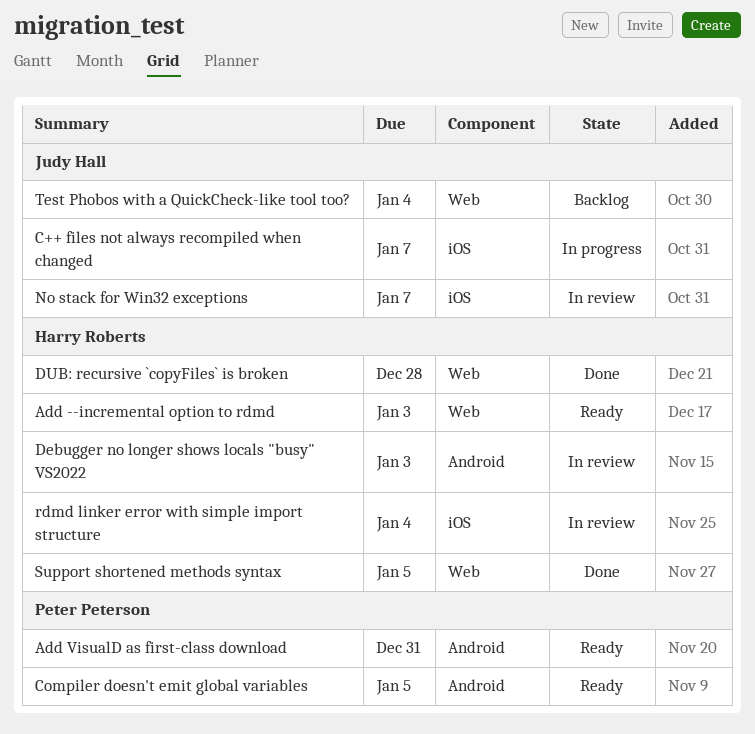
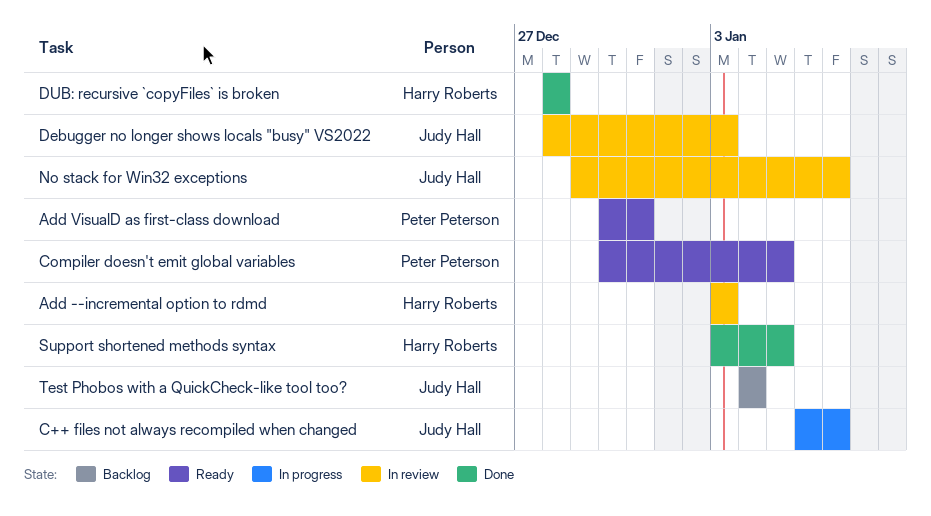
Add --incremental option to rdmd, status: Ready -> In review
Debugger no longer shows locals "busy" VS2022, owner: Harry Roberts -> Judy Hall
rdmd linker error with simple import structure: present -> none

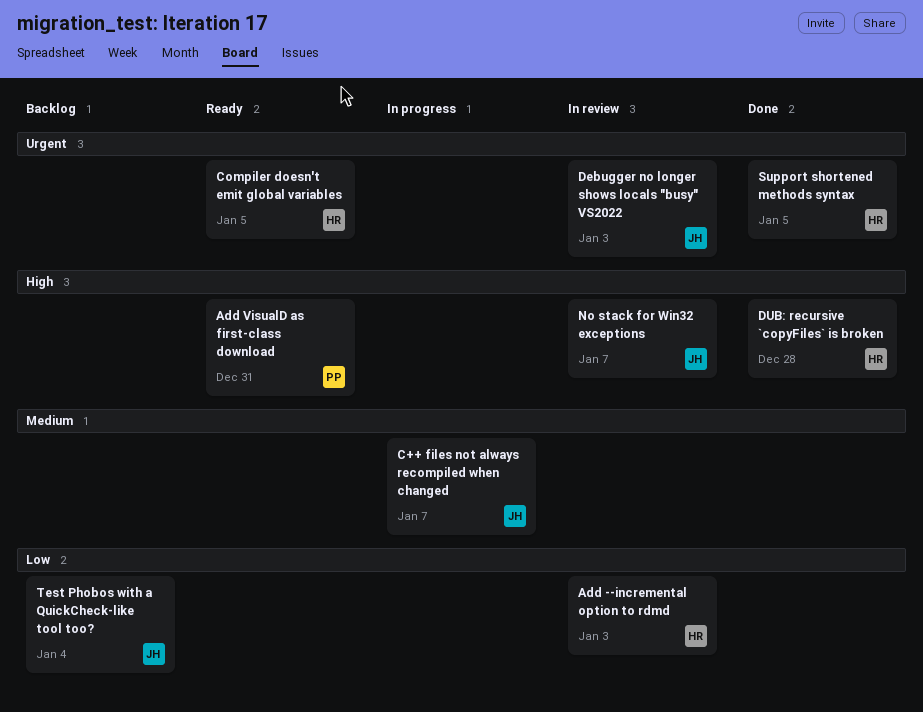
Compiler doesn't emit global variables, owner: Peter Peterson -> Harry Roberts

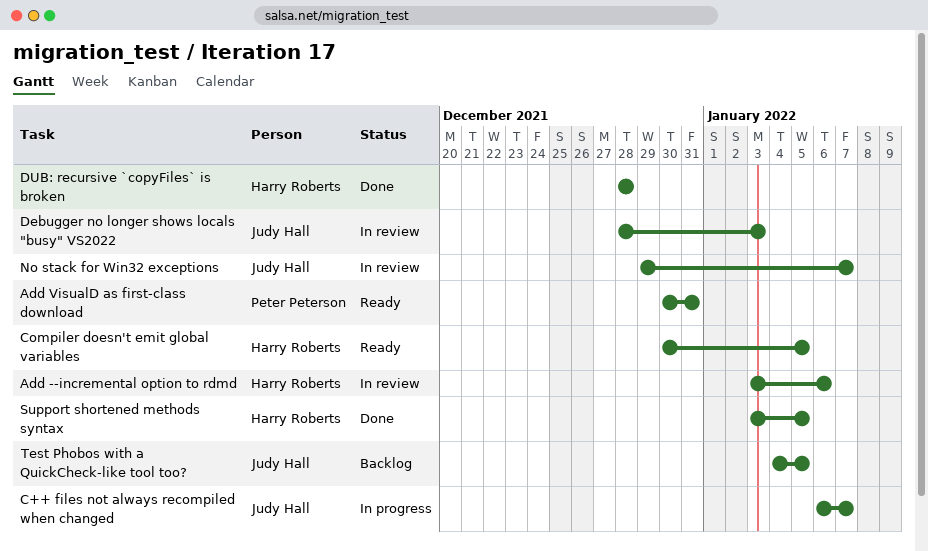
Add --incremental option to rdmd, due: Jan 3 -> Jan 6
Test Phobos with a QuickCheck-like tool too?, due: Jan 4 -> Jan 5

